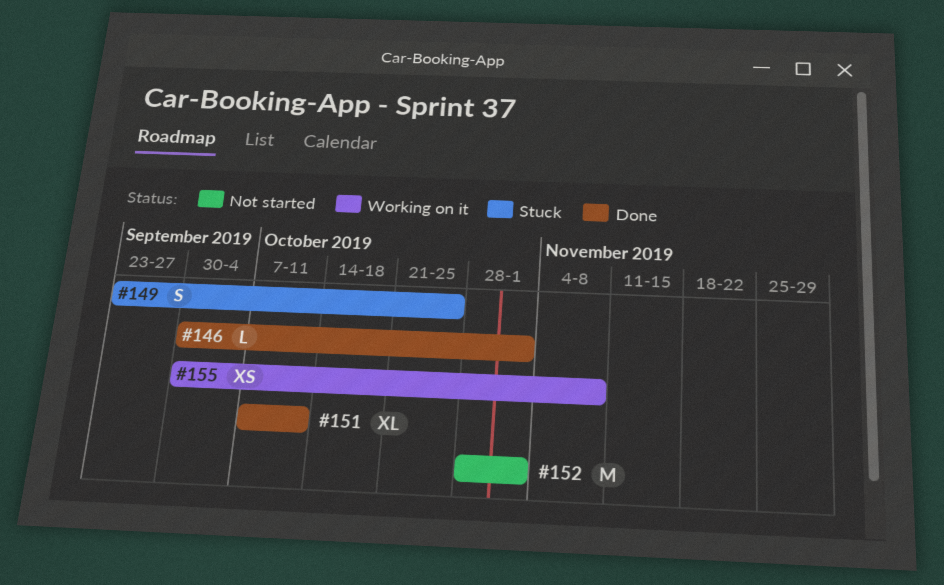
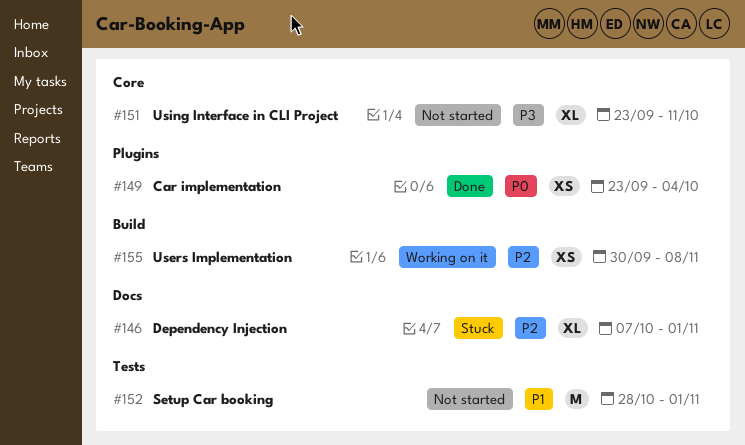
#146, status: Done -> Stuck
#146, estimate: L -> XL
#146, start: Sep 30 -> Oct 7
#149, status: Stuck -> Done
#149, estimate: S -> XS
#149, due: Oct 25 -> Oct 4
#151, status: Done -> Not started
#151, start: Oct 7 -> Sep 23

